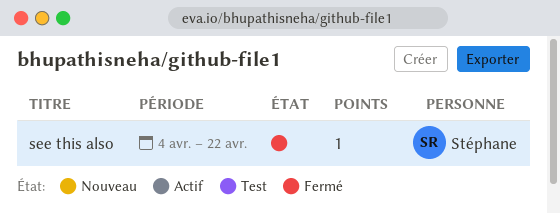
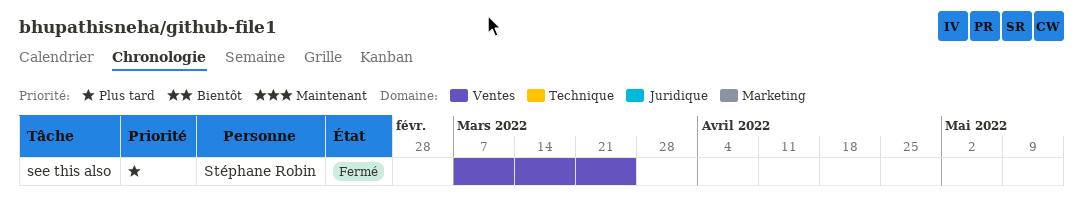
see this also, start: Apr 4 -> Mar 7
see this also, due: Apr 22 -> Mar 25

